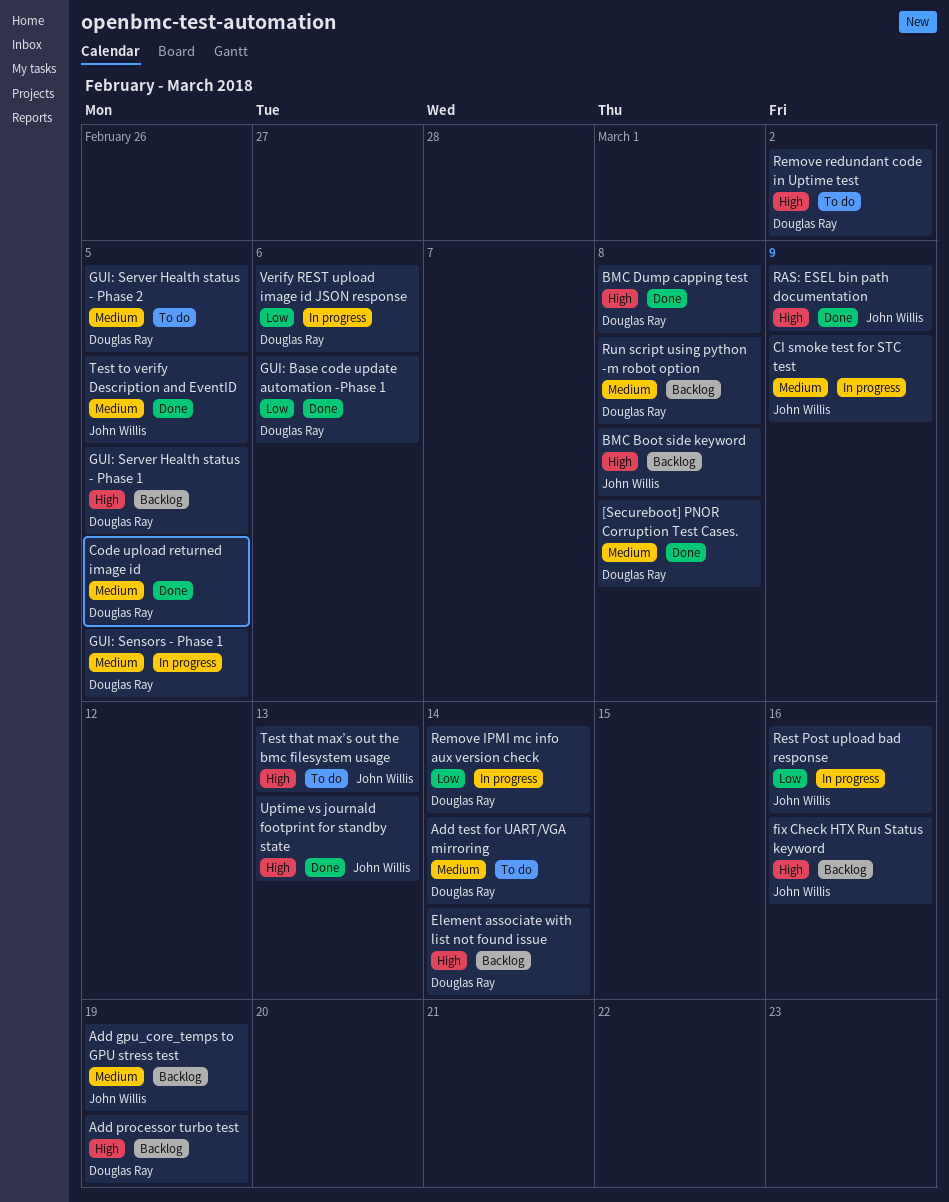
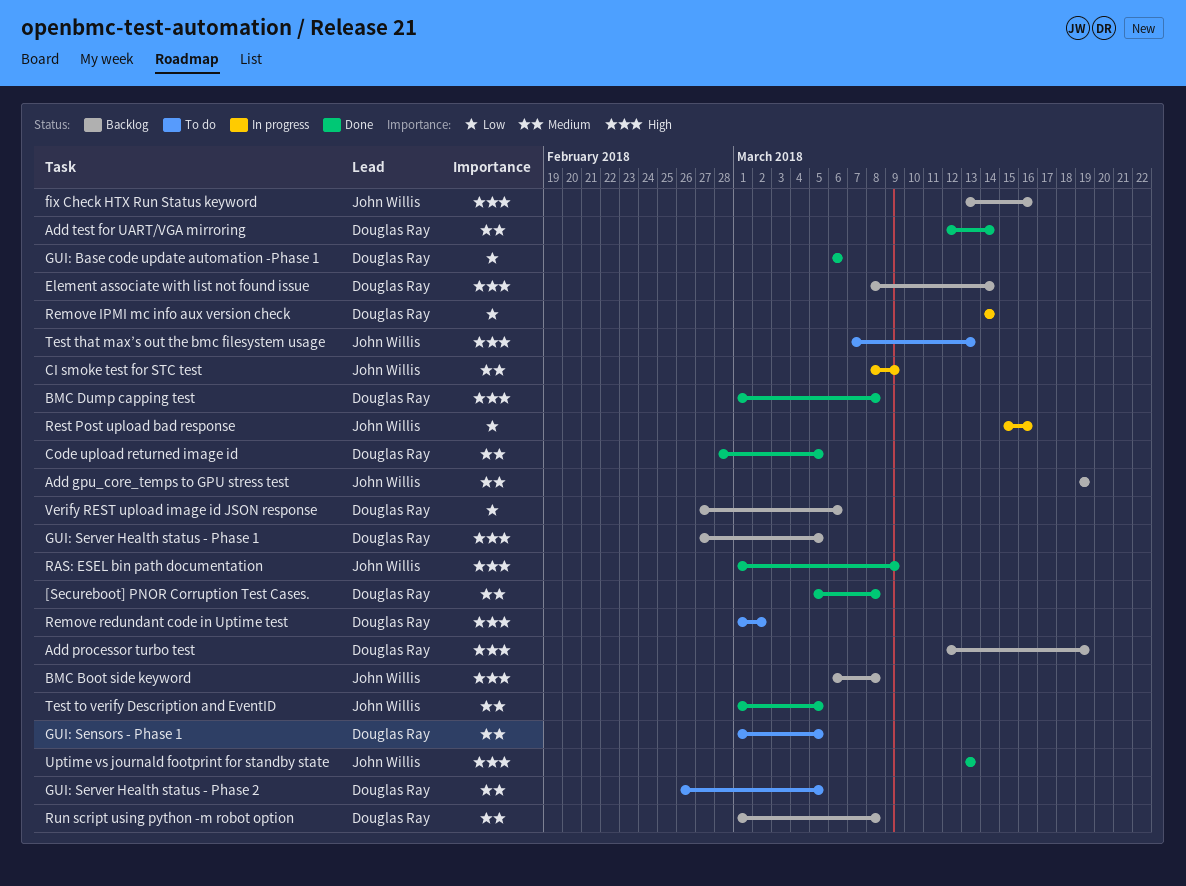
Add test for UART/VGA mirroring, status: To do -> Done
GUI: Sensors - Phase 1, status: In progress -> To do
Verify REST upload image id JSON response, status: In progress -> Backlog

